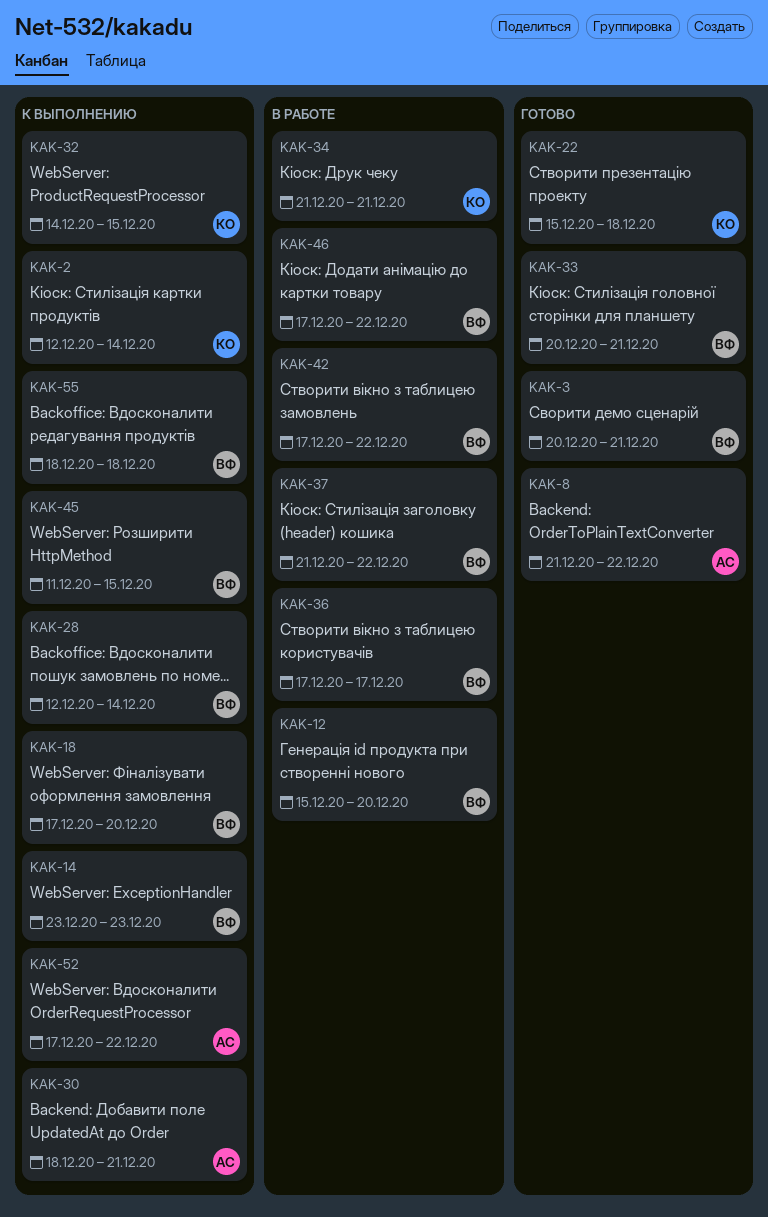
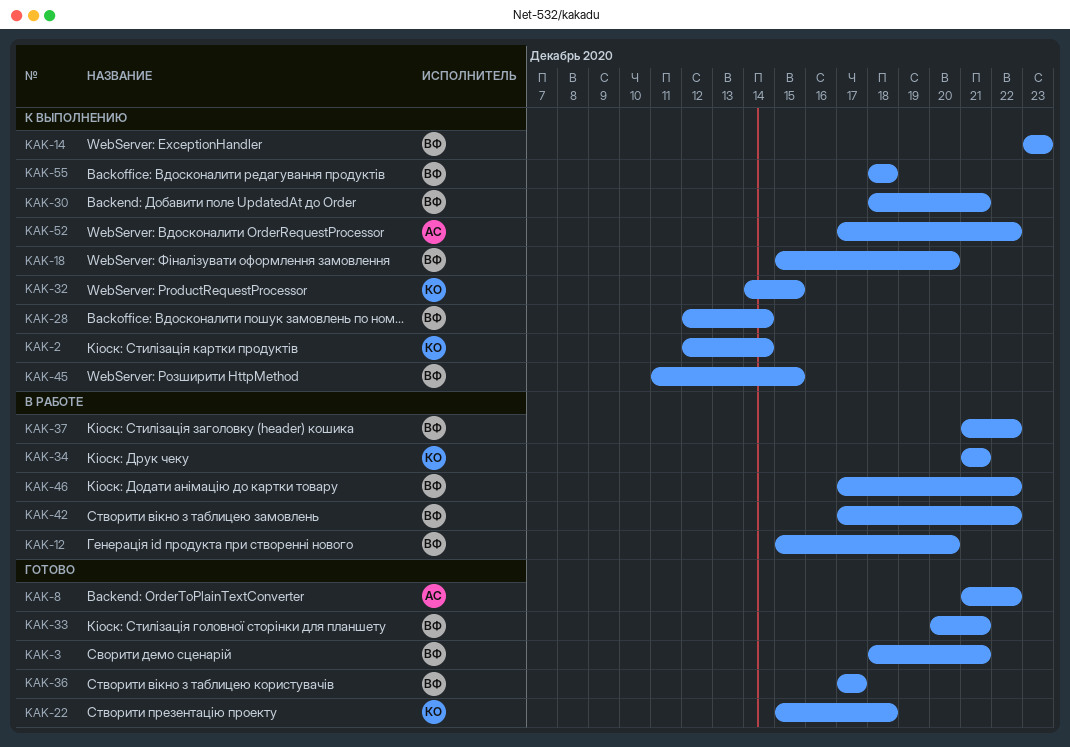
KAK-3, start: Dec 20 -> Dec 18
KAK-18, start: Dec 17 -> Dec 15
KAK-30, owner: АС -> ВФ
KAK-36, status: В работе -> Готово

